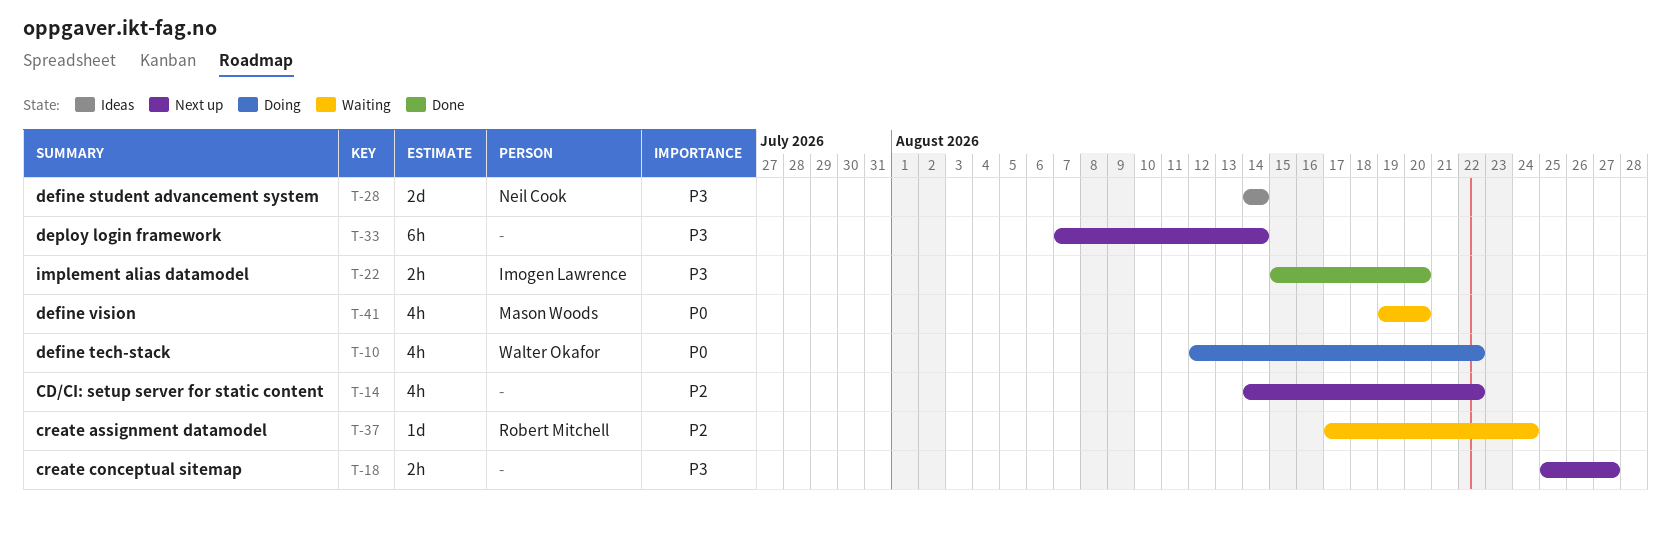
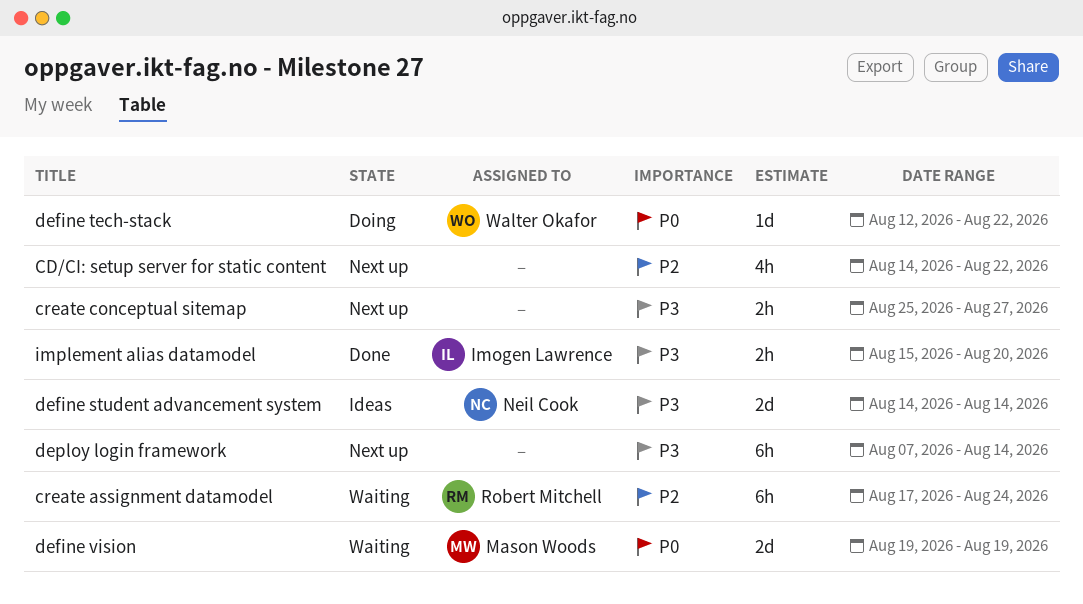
create assignment datamodel, estimate: 1d -> 6h
define tech-stack, estimate: 4h -> 1d
define vision, estimate: 4h -> 2d
define vision, due: Aug 20 -> Aug 19

